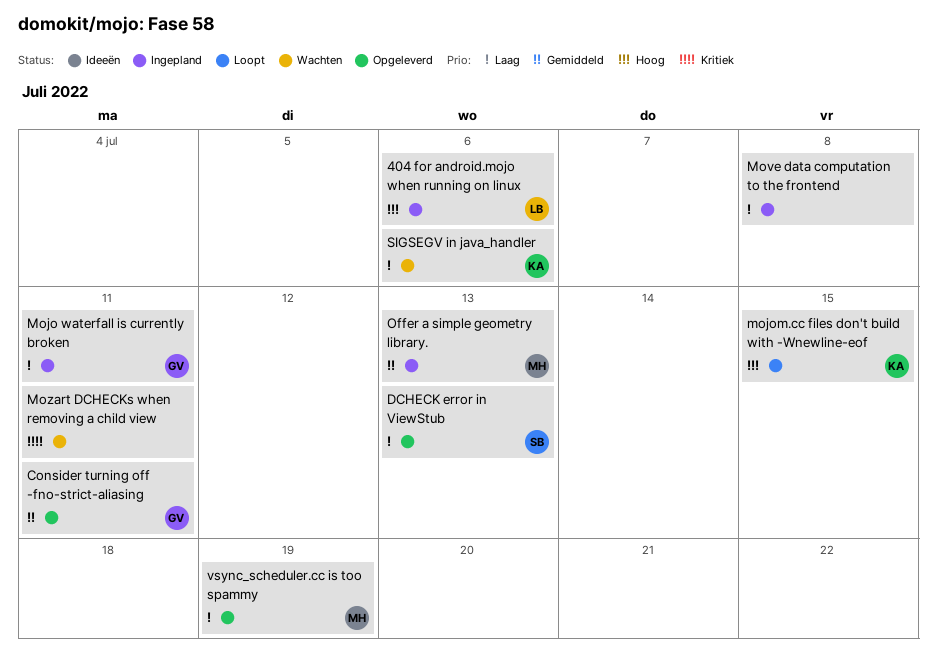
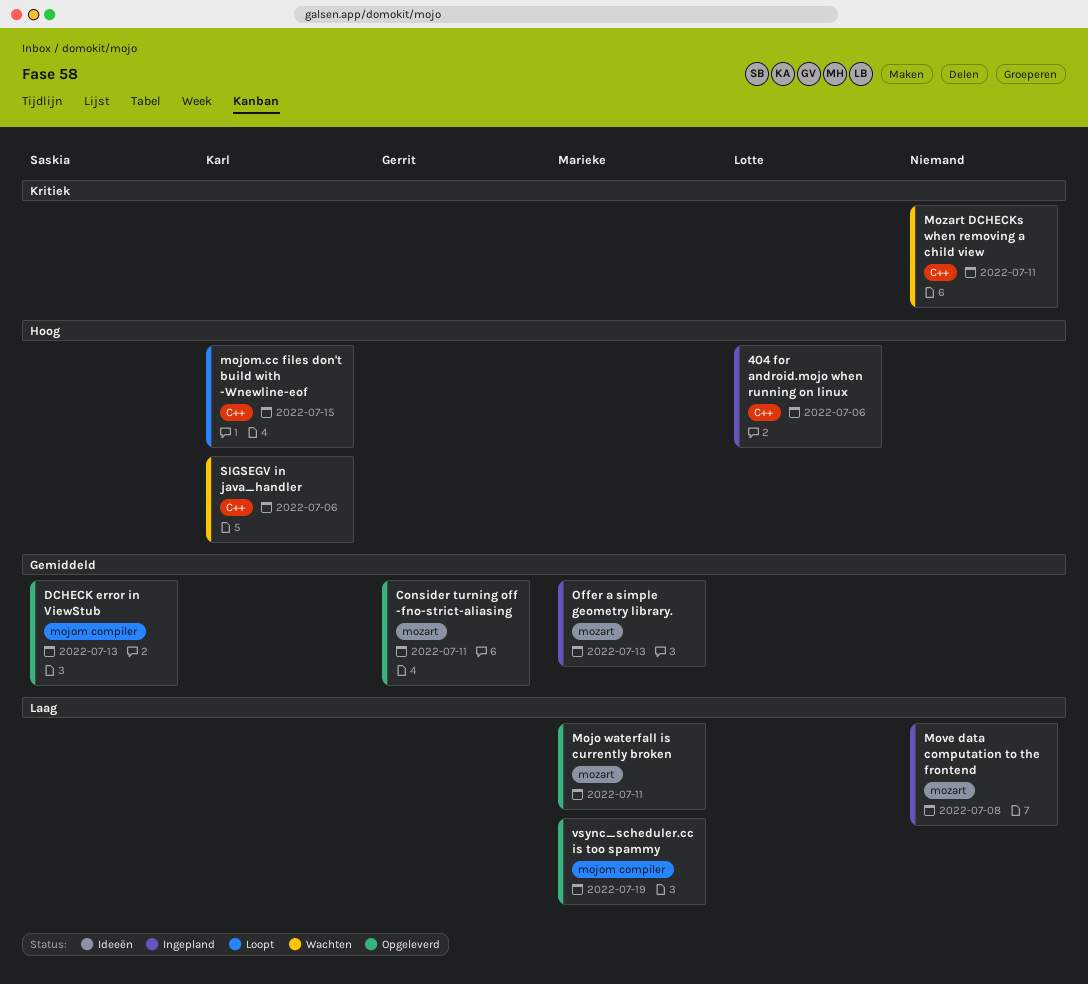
DCHECK error in ViewStub, priority: Laag -> Gemiddeld
Mojo waterfall is currently broken, status: Ingepland -> Opgeleverd
Mojo waterfall is currently broken, owner: Gerrit -> Marieke
SIGSEGV in java_handler, priority: Laag -> Hoog

